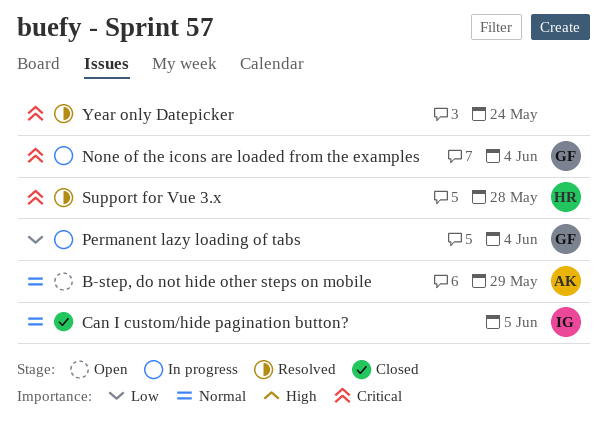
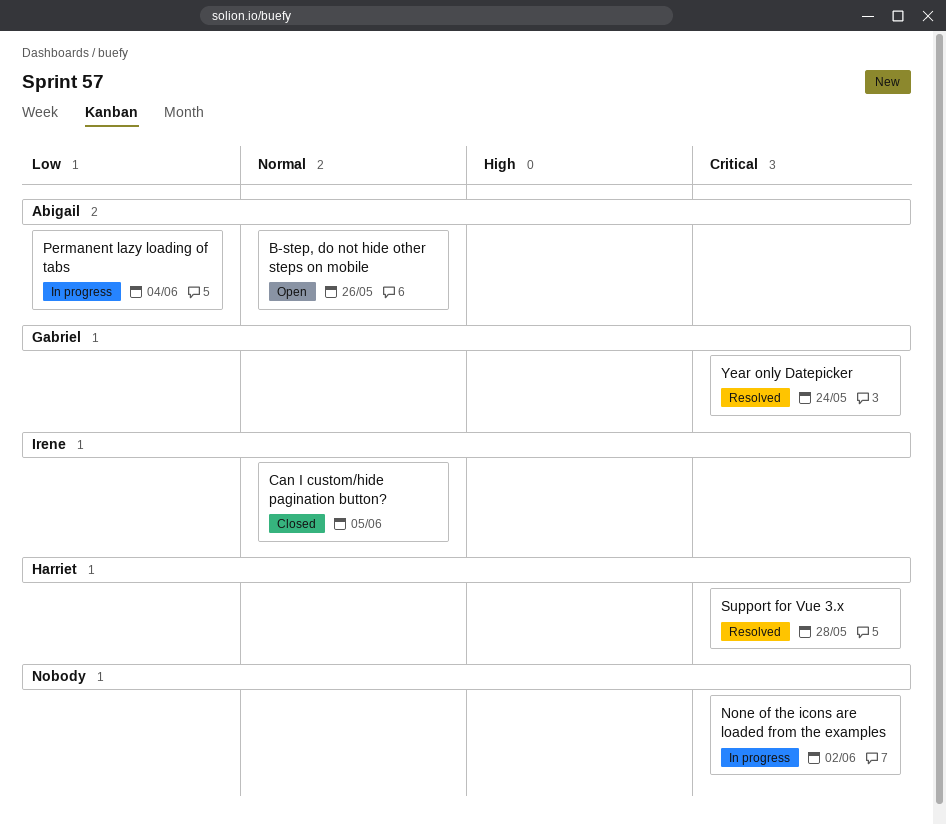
B-step, do not hide other steps on mobile, due: May 29 -> May 26
None of the icons are loaded from the examples, owner: Gabriel -> none
None of the icons are loaded from the examples, due: Jun 4 -> Jun 2
Permanent lazy loading of tabs, owner: Gabriel -> Abigail
Year only Datepicker, owner: none -> Gabriel

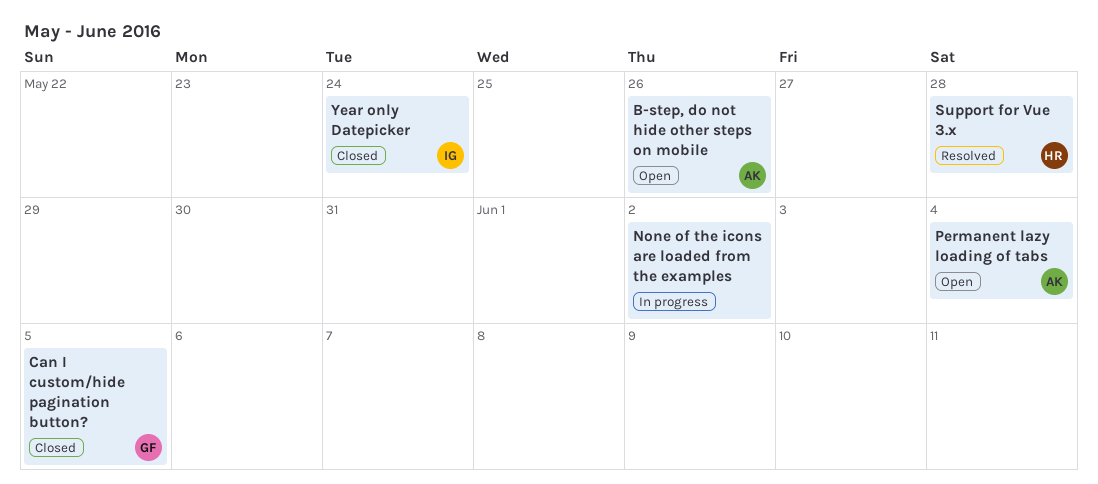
Can I custom/hide pagination button?, owner: Irene -> Gabriel
Permanent lazy loading of tabs, status: In progress -> Open
Year only Datepicker, status: Resolved -> Closed
Year only Datepicker, owner: Gabriel -> Irene

